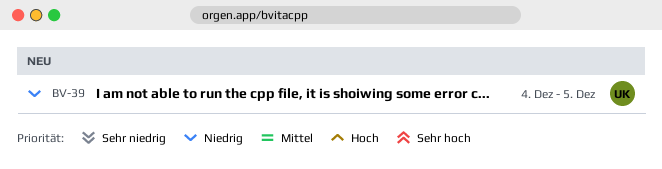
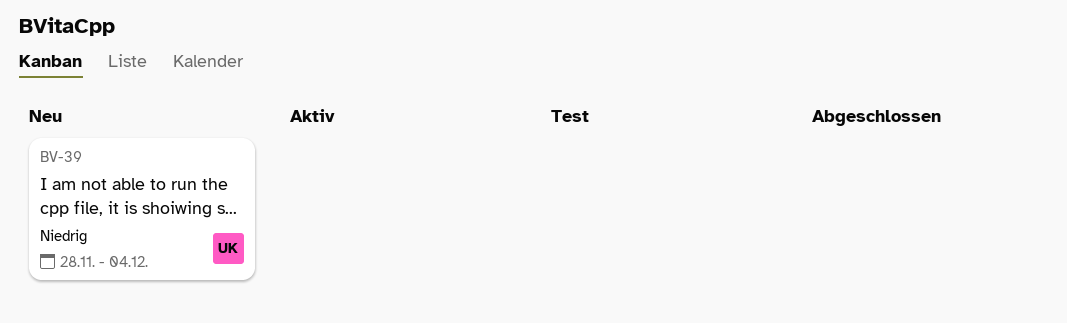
BV-39, start: Dec 4 -> Nov 28
BV-39, due: Dec 5 -> Dec 4

